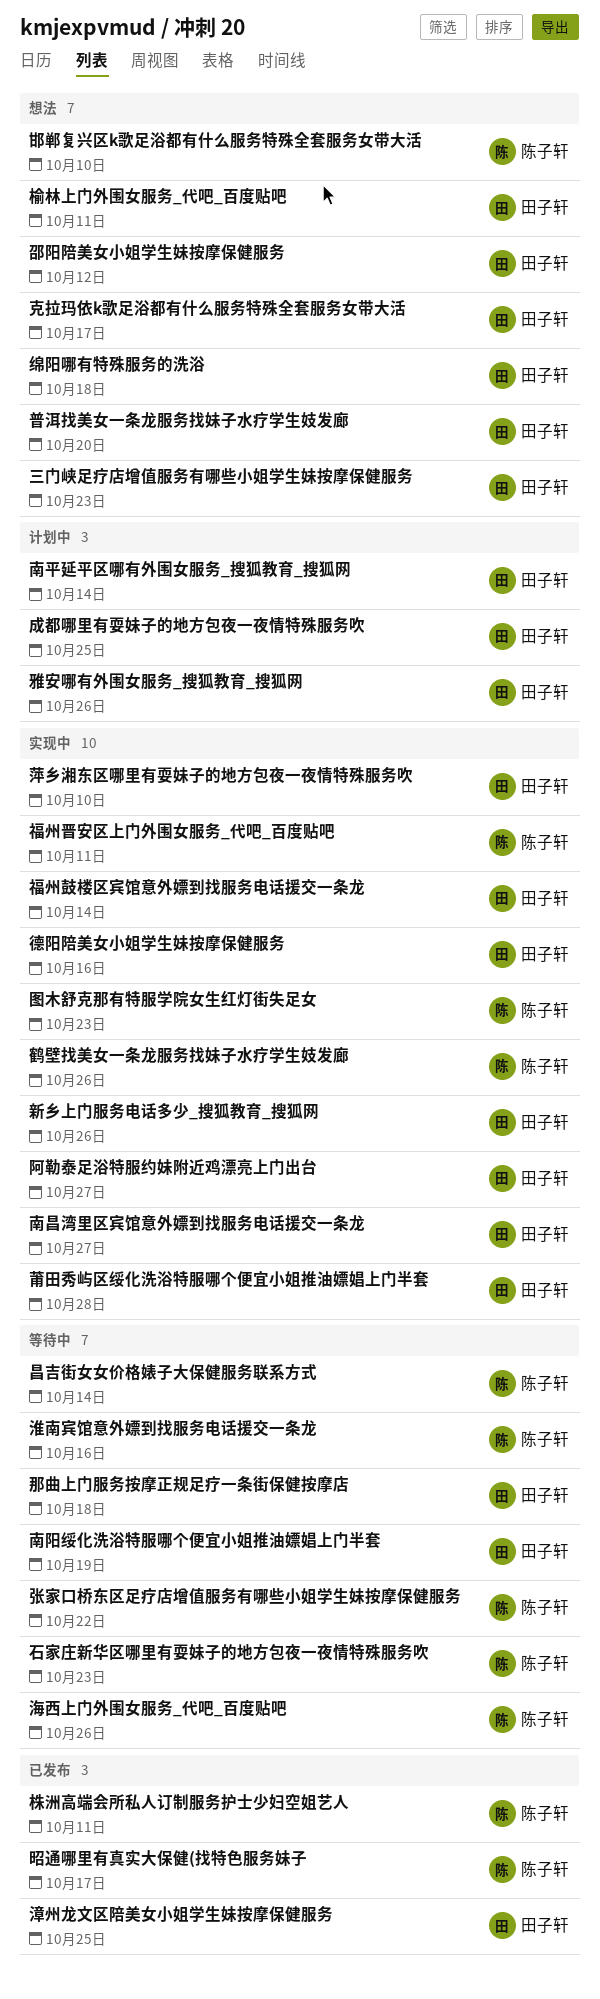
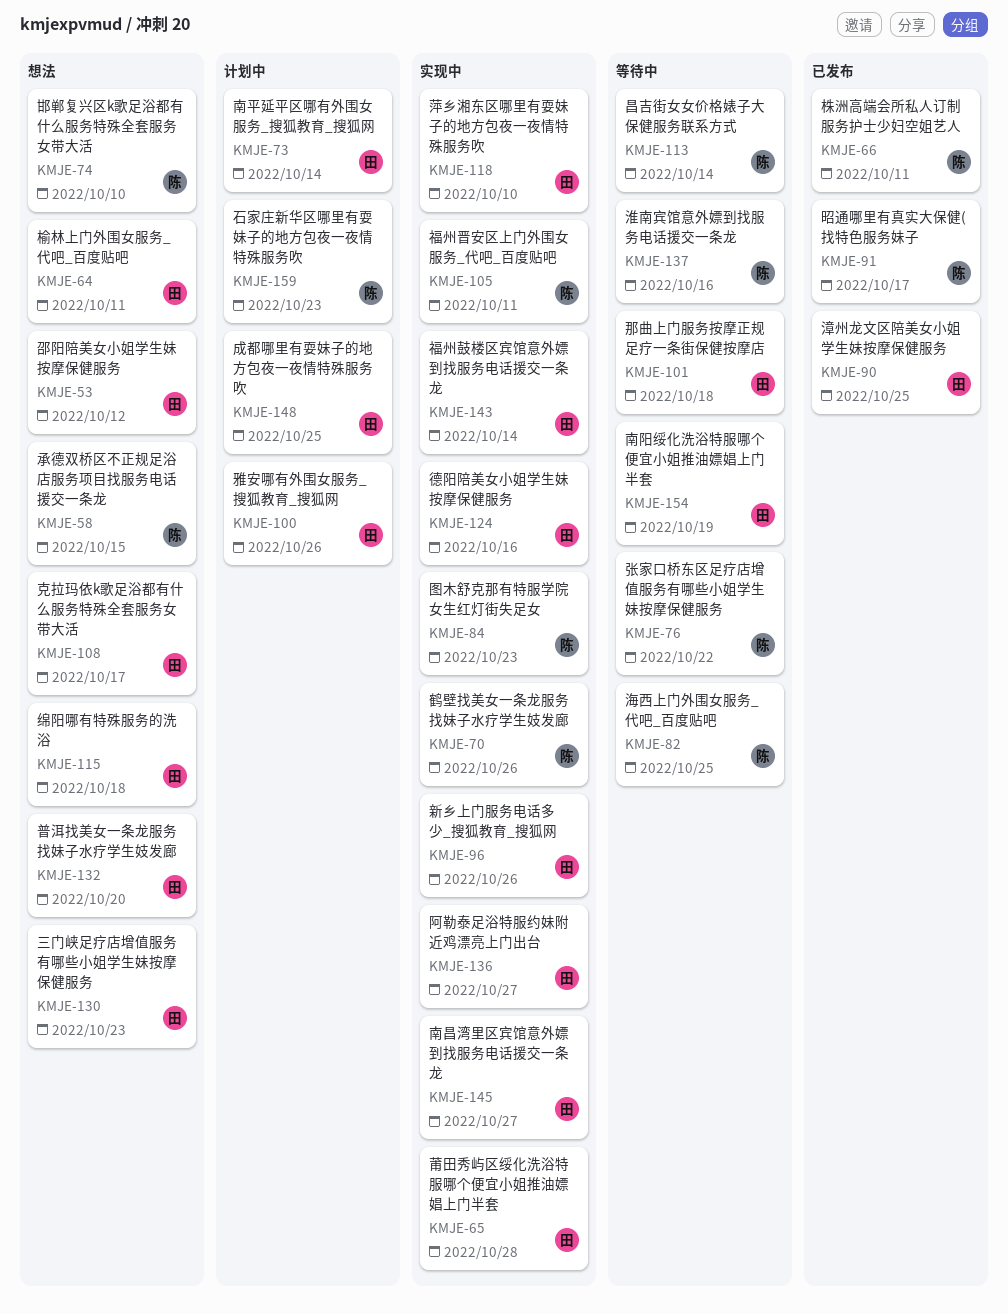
承德双桥区不正规足浴店服务项目找服务电话援交一条龙: none -> present
海西上门外围女服务_代吧_百度贴吧, due: Oct 26 -> Oct 25
石家庄新华区哪里有耍妹子的地方包夜一夜情特殊服务吹, status: 等待中 -> 计划中

